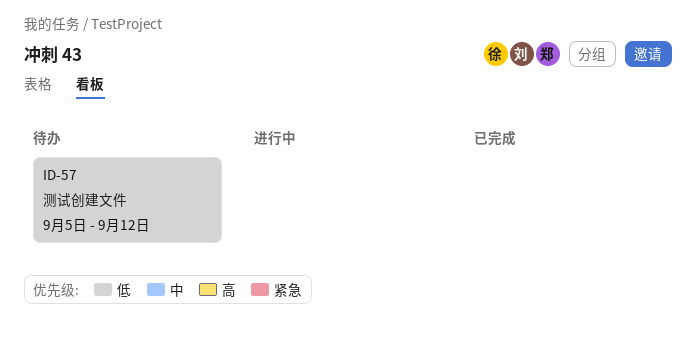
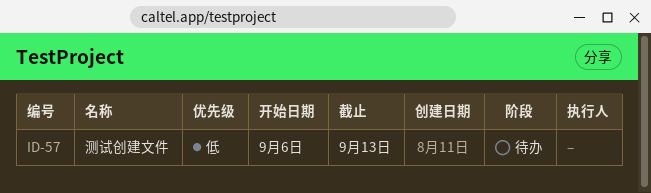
ID-57, start: Sep 5 -> Sep 6
ID-57, due: Sep 12 -> Sep 13

